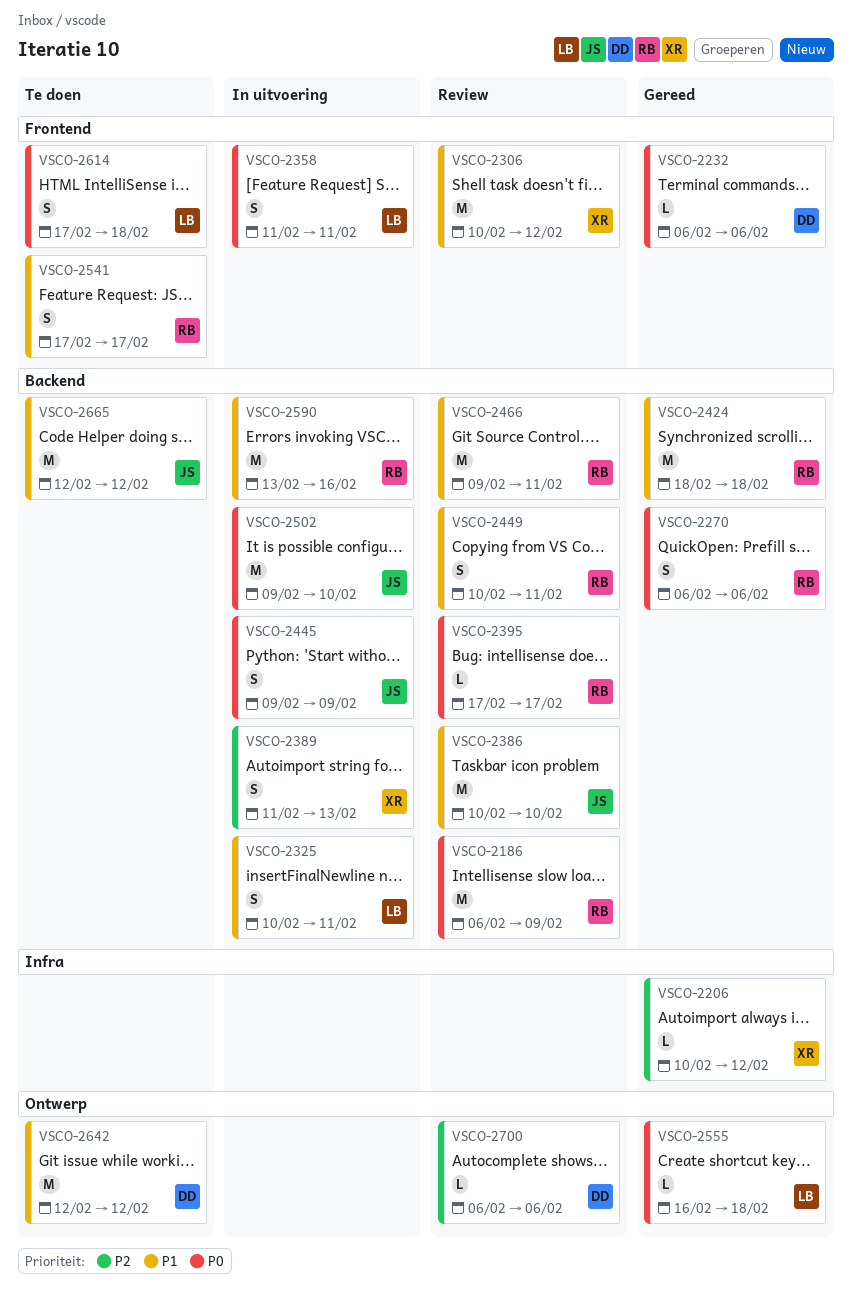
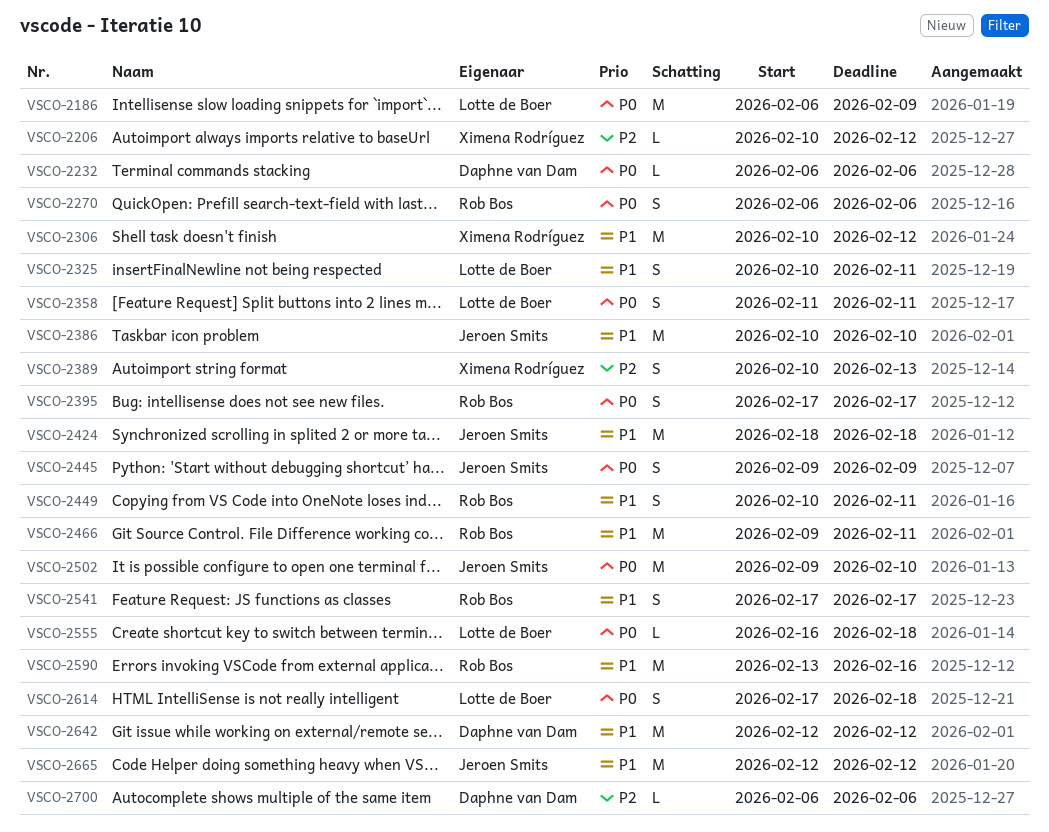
VSCO-2186, owner: Rob Bos -> Lotte de Boer
VSCO-2389, start: Feb 11 -> Feb 10
VSCO-2395, estimate: L -> S
VSCO-2424, owner: Rob Bos -> Jeroen Smits

